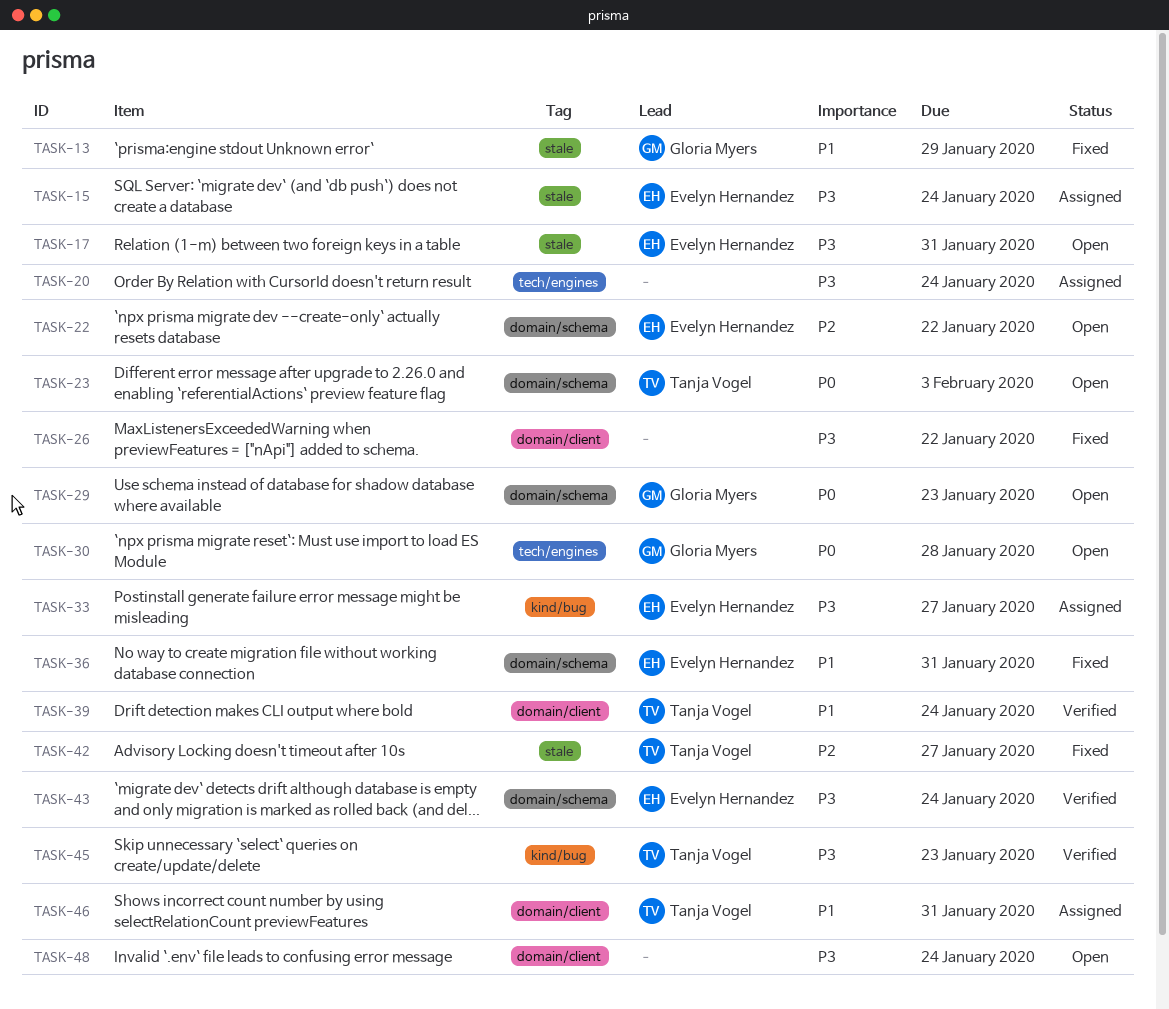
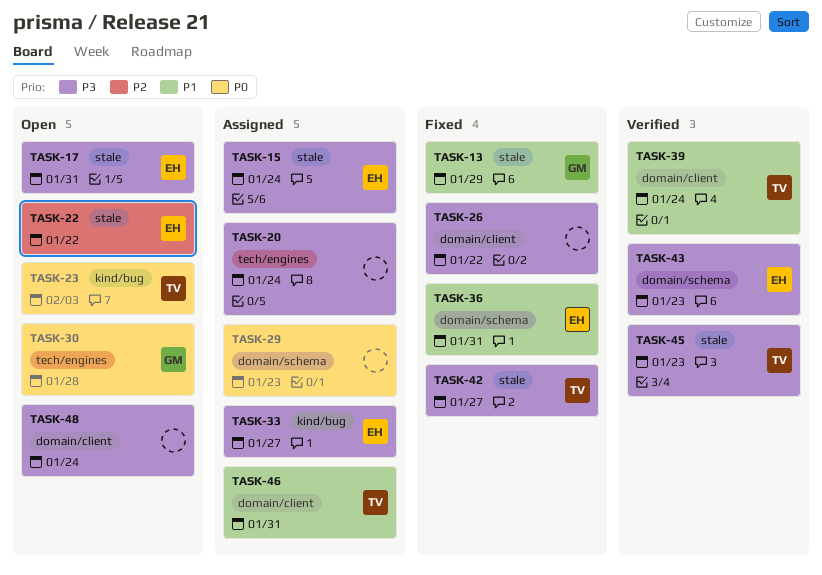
TASK-22, label: domain/schema -> stale
TASK-23, label: domain/schema -> kind/bug
TASK-29, status: Open -> Assigned
TASK-29, owner: Gloria Myers -> none
TASK-42, priority: P2 -> P3
TASK-43, due: Jan 24 -> Jan 23
TASK-45, label: kind/bug -> stale

